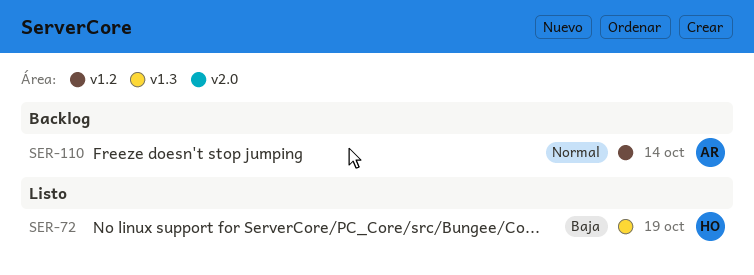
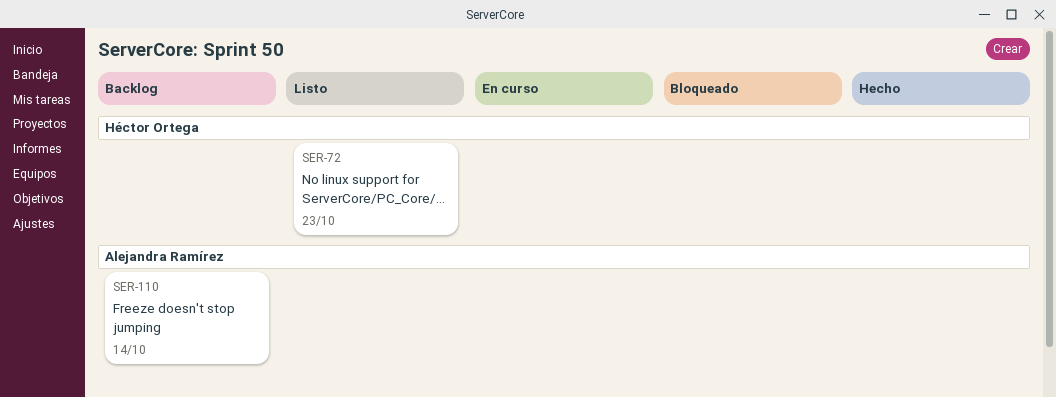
SER-72, due: Oct 19 -> Oct 23

